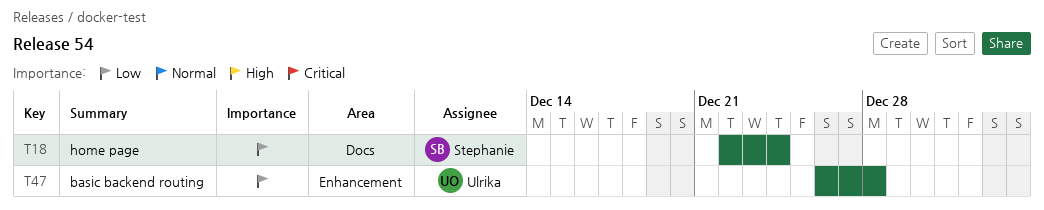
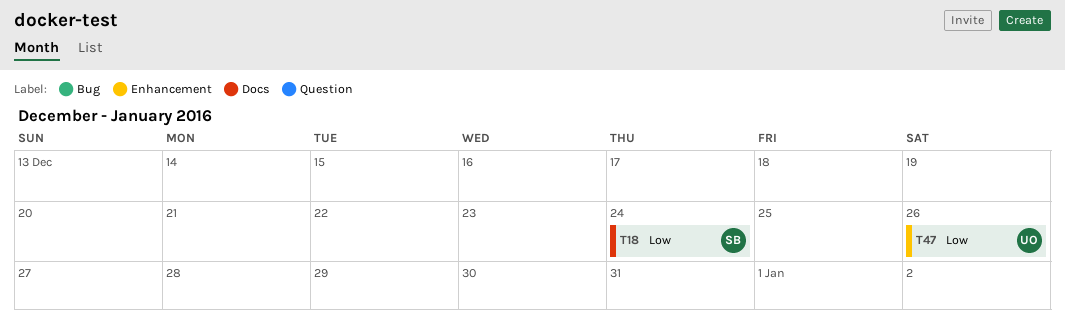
T47, due: Dec 28 -> Dec 26

